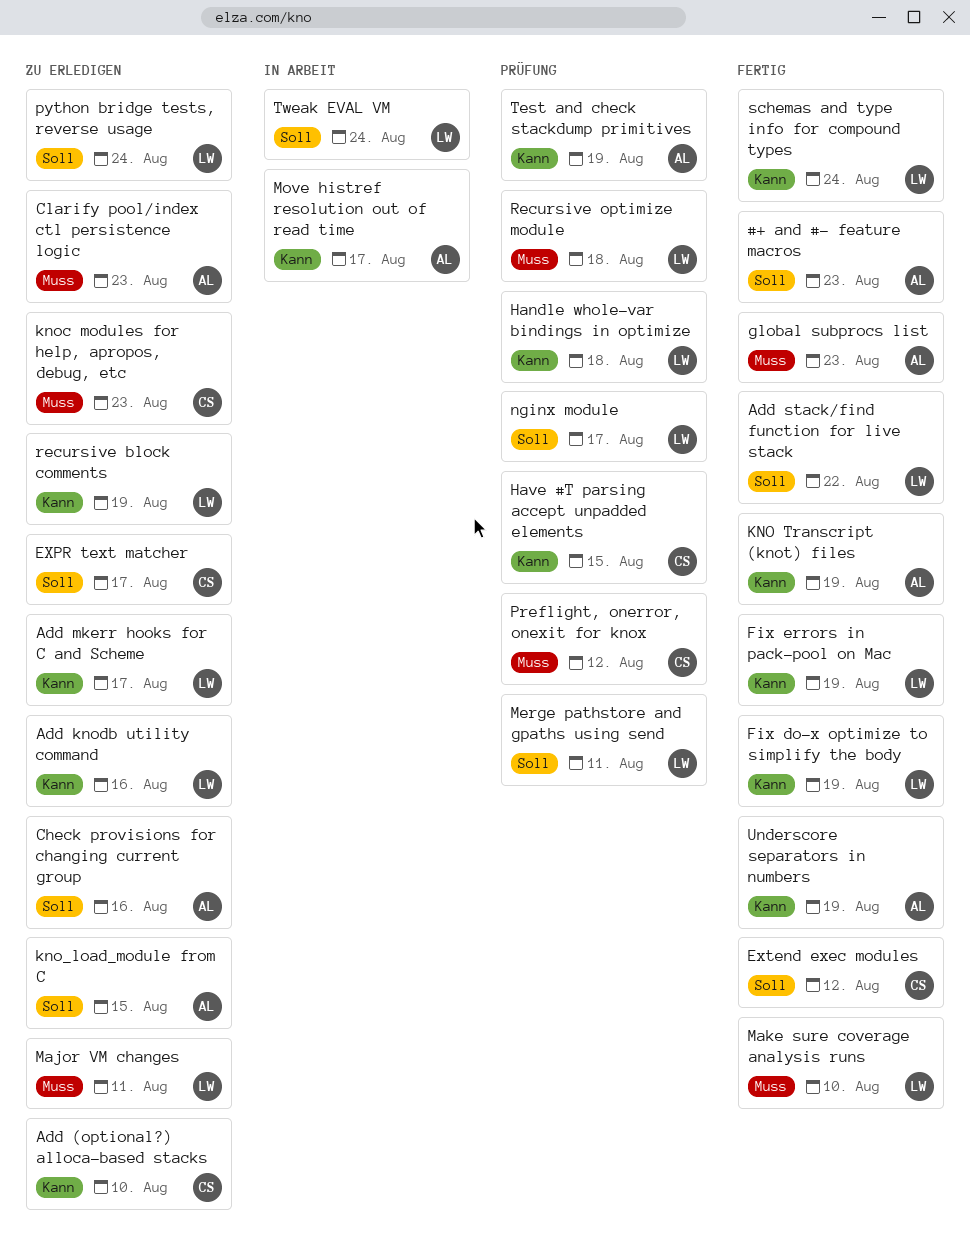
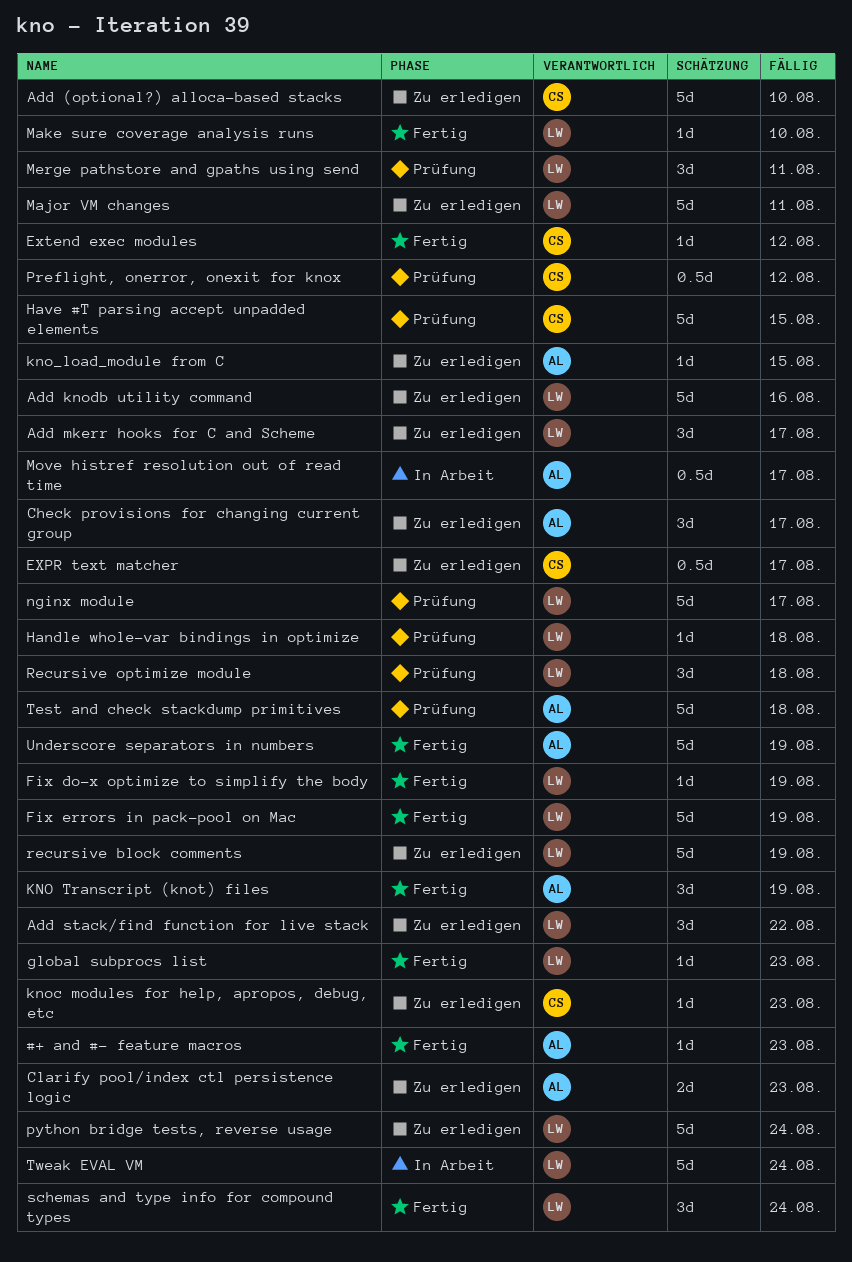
Add stack/find function for live stack, status: Fertig -> Zu erledigen
Check provisions for changing current group, due: Aug 16 -> Aug 17
global subprocs list, owner: AL -> LW
Test and check stackdump primitives, due: Aug 19 -> Aug 18

